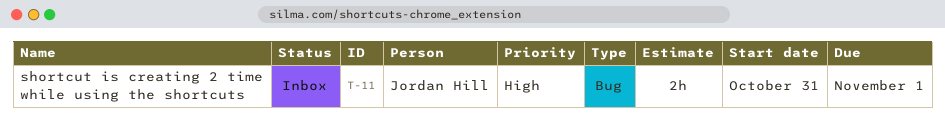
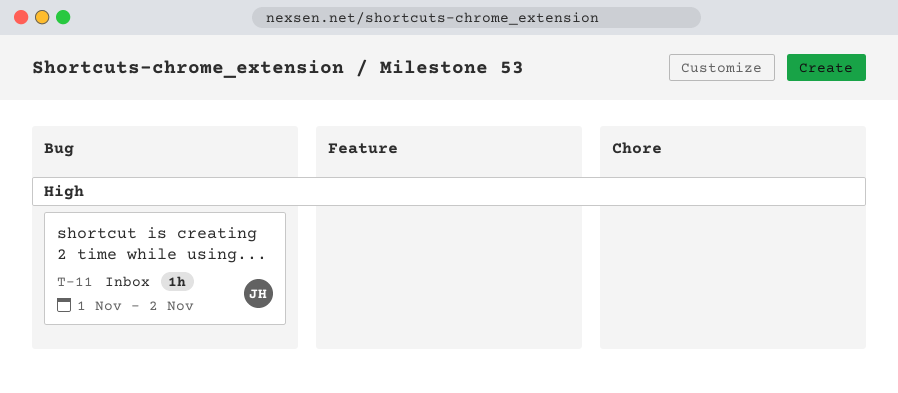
T-11, estimate: 2h -> 1h
T-11, start: Oct 31 -> Nov 1
T-11, due: Nov 1 -> Nov 2

